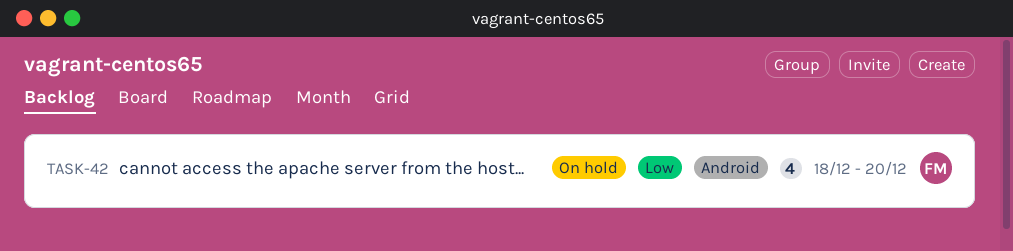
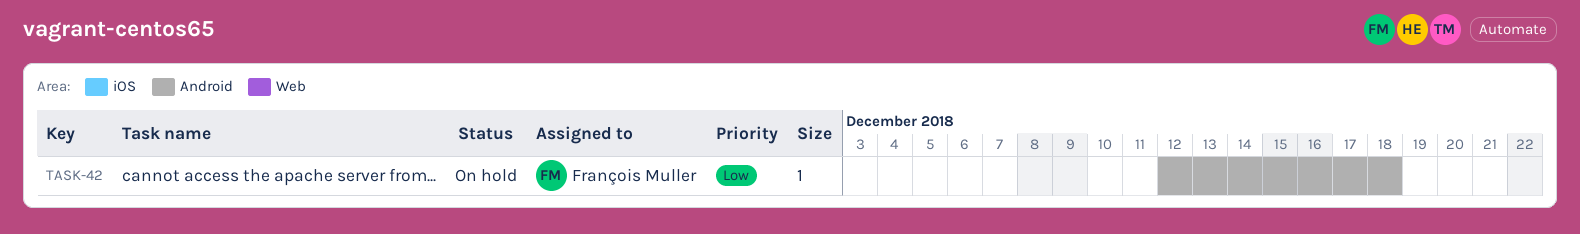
TASK-42, estimate: 4 -> 1
TASK-42, start: Dec 18 -> Dec 12
TASK-42, due: Dec 20 -> Dec 18

